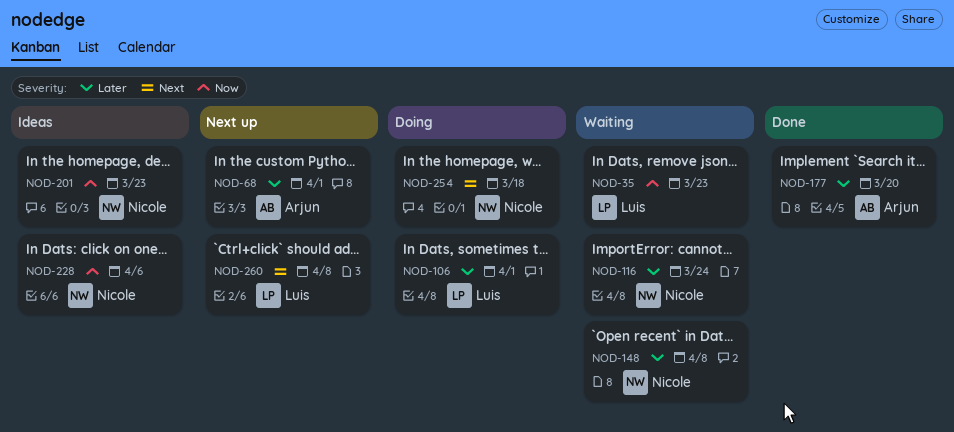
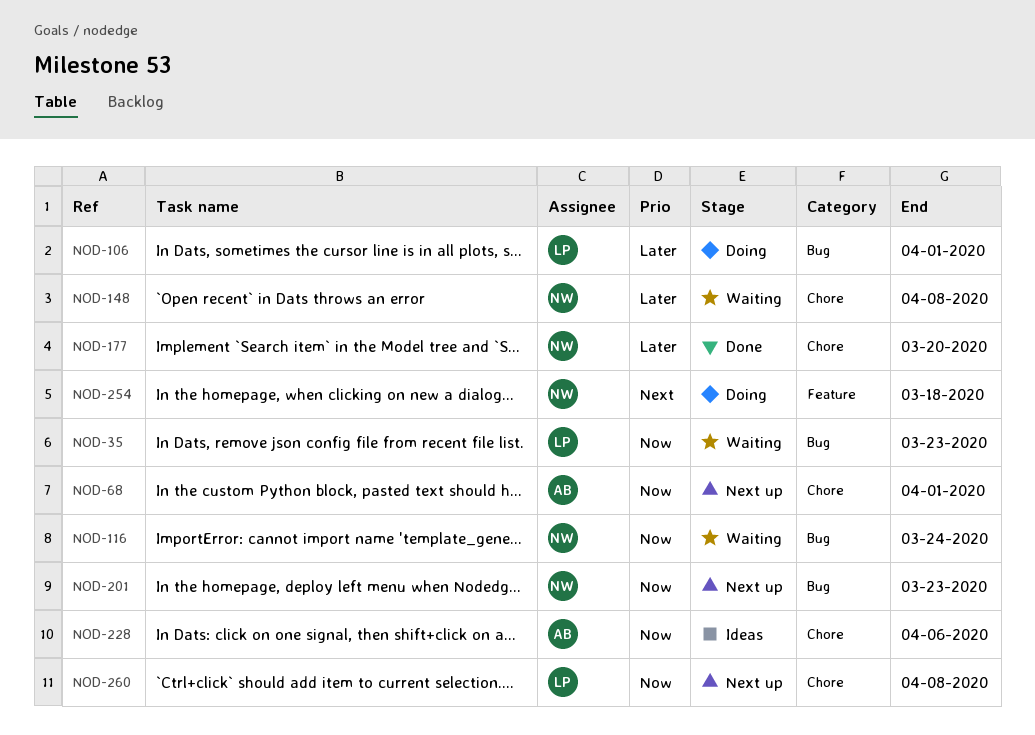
NOD-68, priority: Later -> Now
NOD-116, priority: Later -> Now
NOD-177, owner: Arjun -> Nicole
NOD-201, status: Ideas -> Next up
NOD-228, owner: Nicole -> Arjun
NOD-260, priority: Next -> Now

